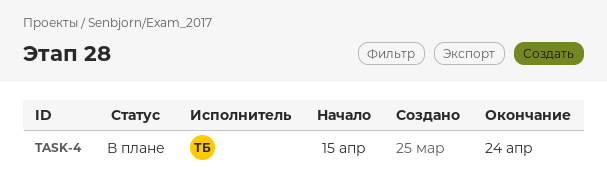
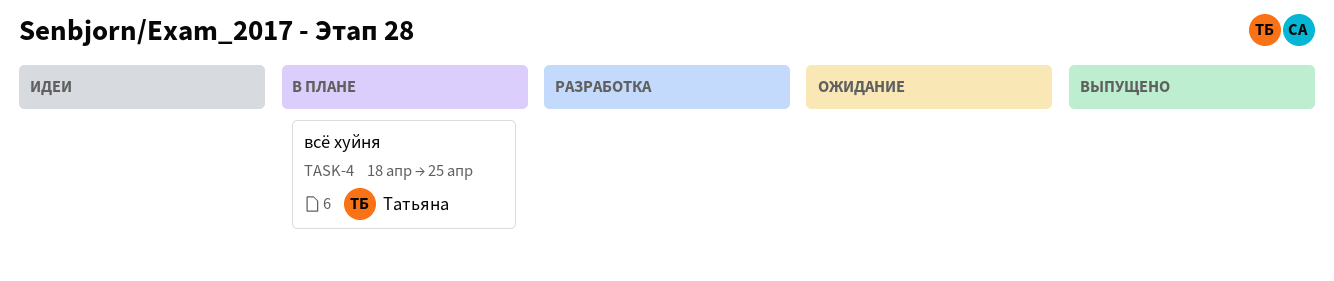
TASK-4, start: Apr 15 -> Apr 18
TASK-4, due: Apr 24 -> Apr 25

